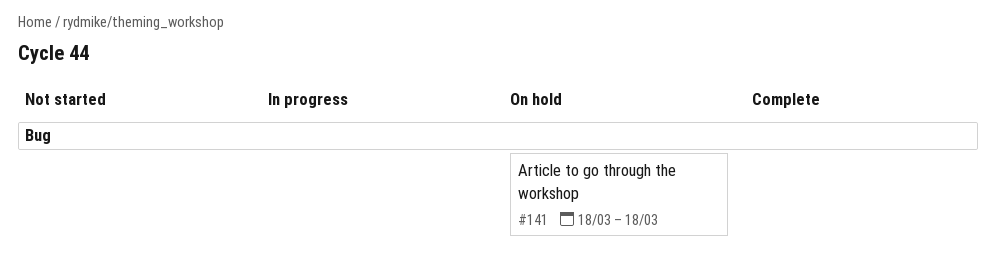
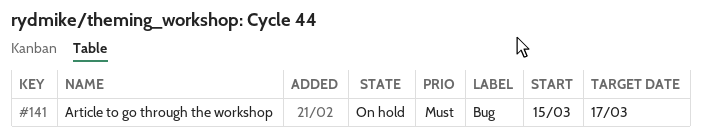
#141, start: Mar 18 -> Mar 15
#141, due: Mar 18 -> Mar 17

